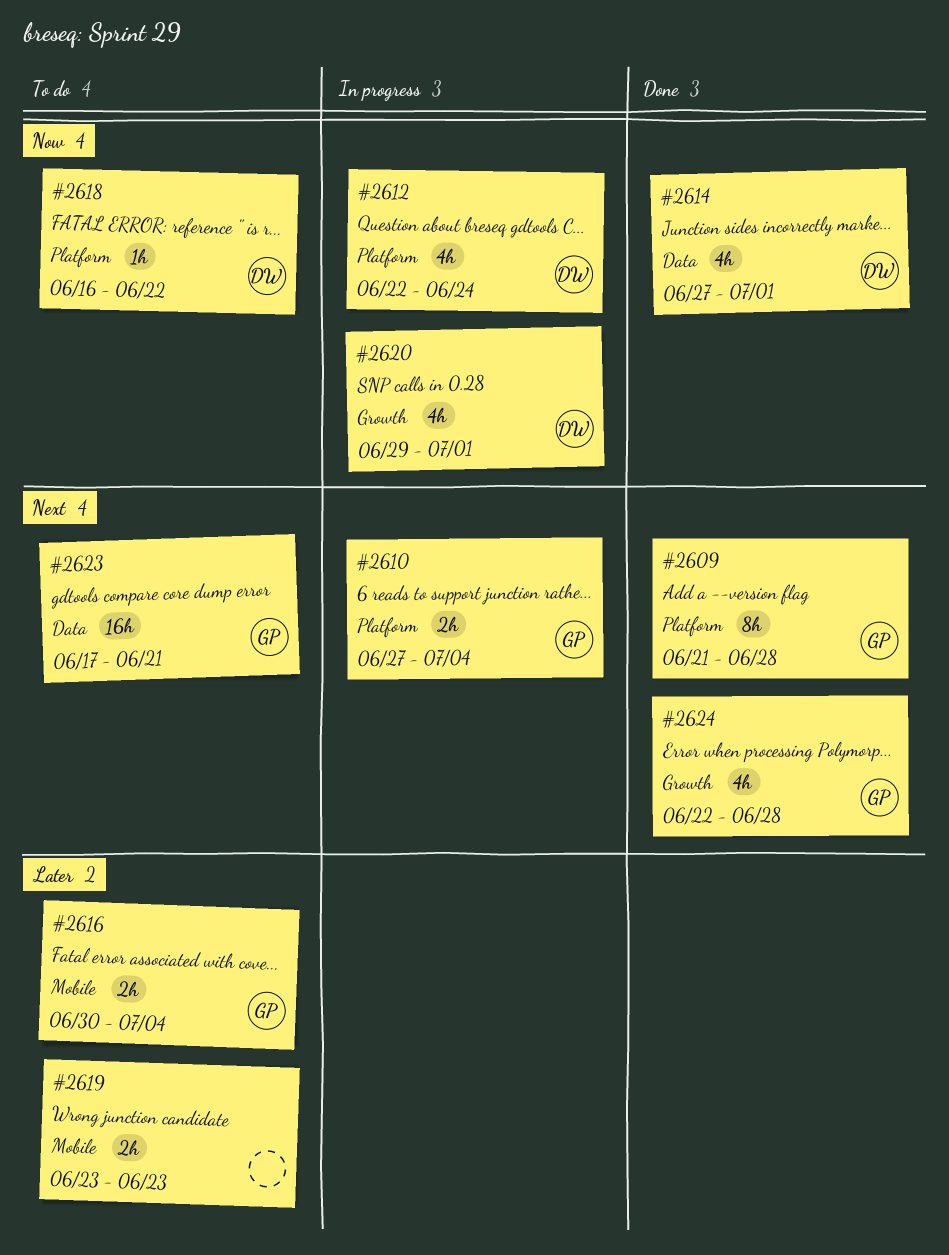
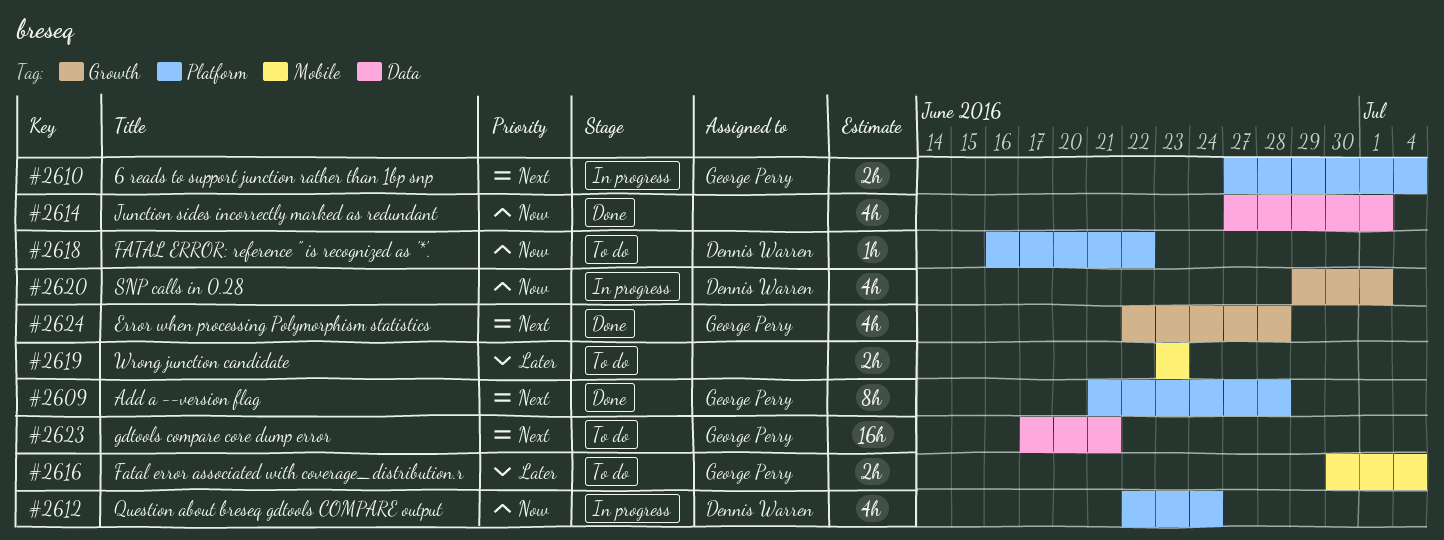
#2614, owner: Dennis Warren -> none

